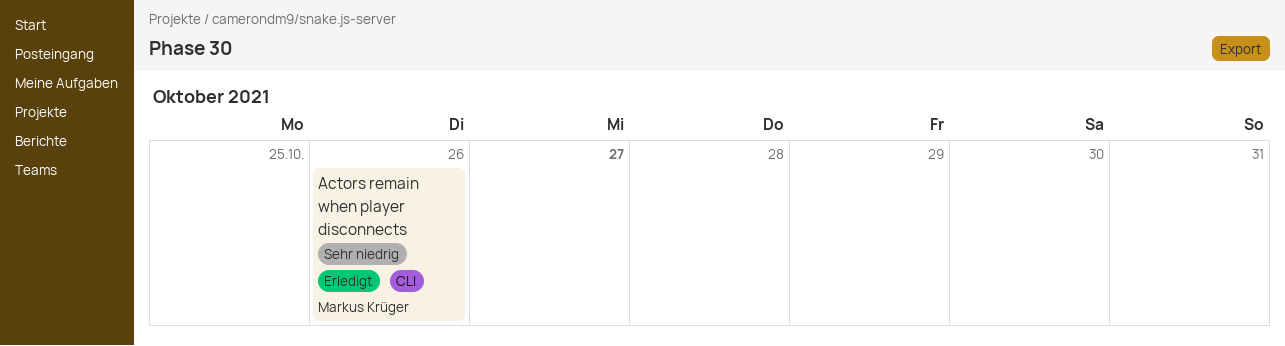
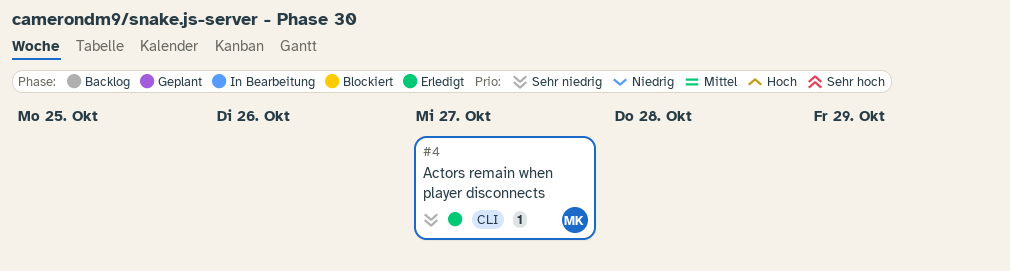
Actors remain when player disconnects, due: Oct 26 -> Oct 27

